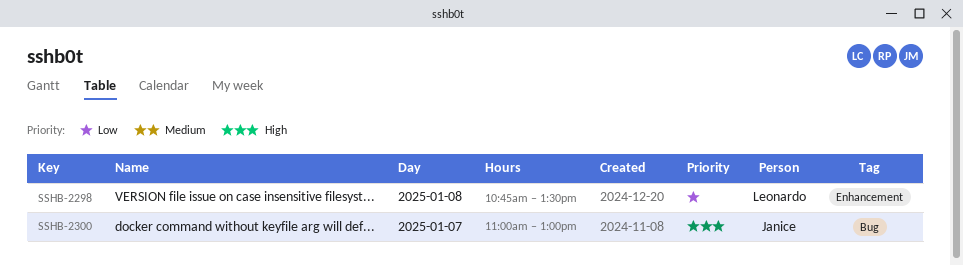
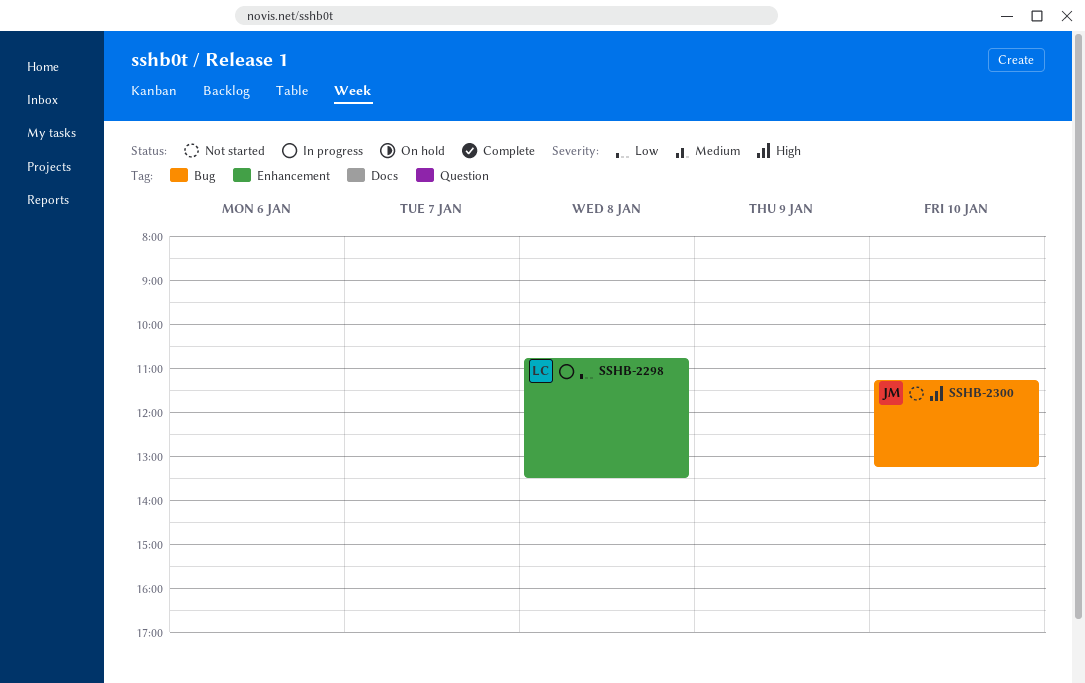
SSHB-2300, day: Jan 7 -> Jan 10
SSHB-2300, begins: 11:00 -> 11:15
SSHB-2300, ends: 13:00 -> 13:15

